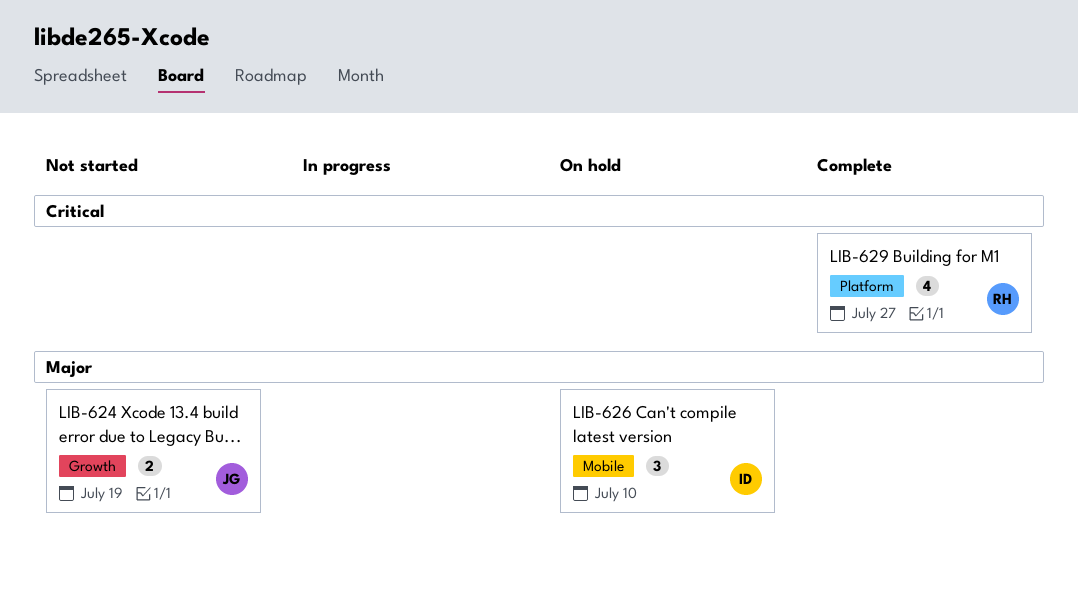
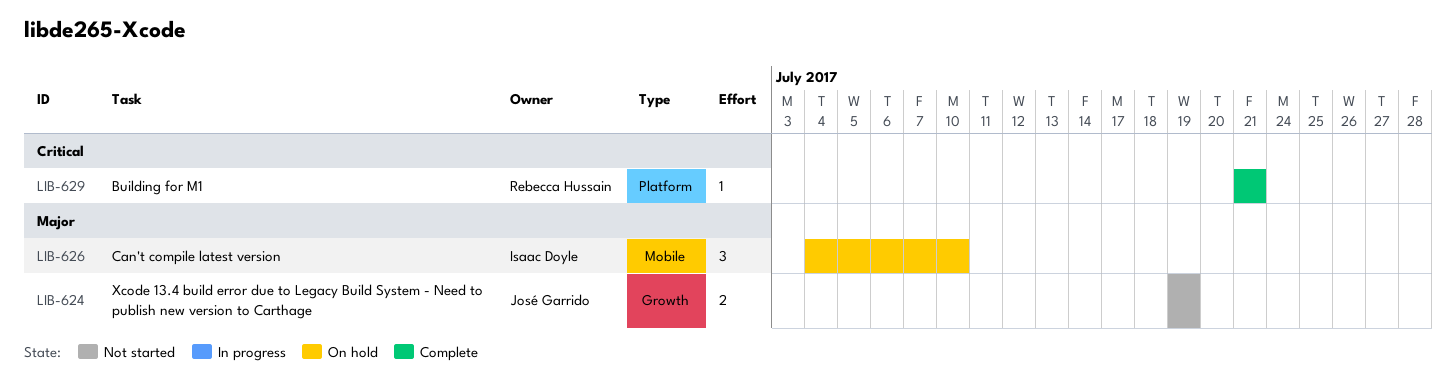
LIB-629, estimate: 4 -> 1
LIB-629, due: Jul 27 -> Jul 21

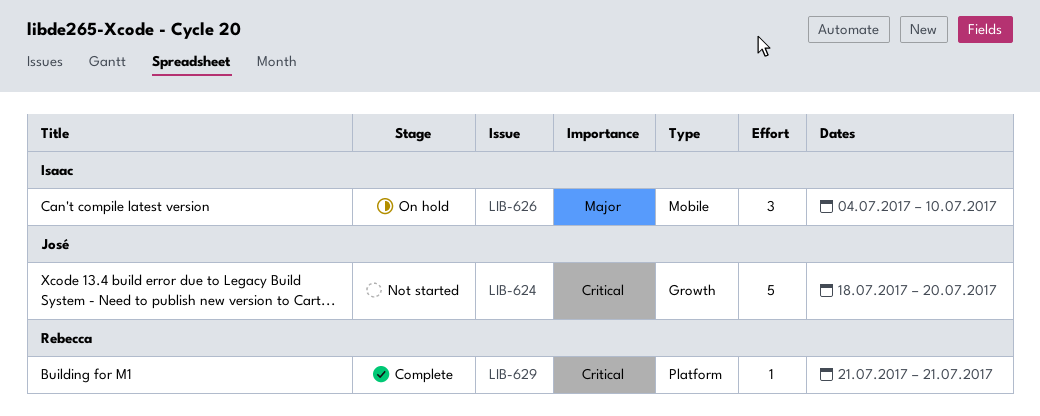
LIB-624, priority: Major -> Critical
LIB-624, estimate: 2 -> 5
LIB-624, start: Jul 19 -> Jul 18
LIB-624, due: Jul 19 -> Jul 20

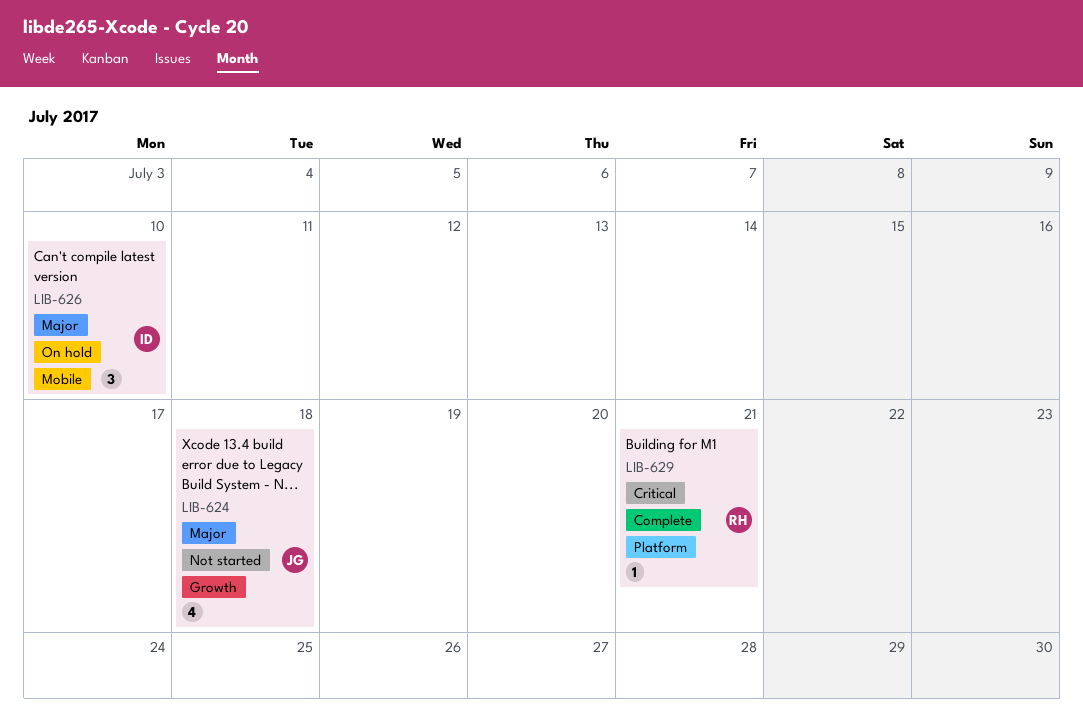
LIB-624, priority: Critical -> Major
LIB-624, estimate: 5 -> 4
LIB-624, due: Jul 20 -> Jul 18

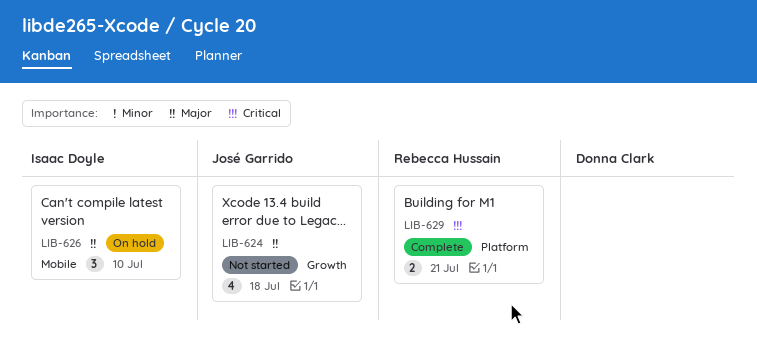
LIB-629, estimate: 1 -> 2

